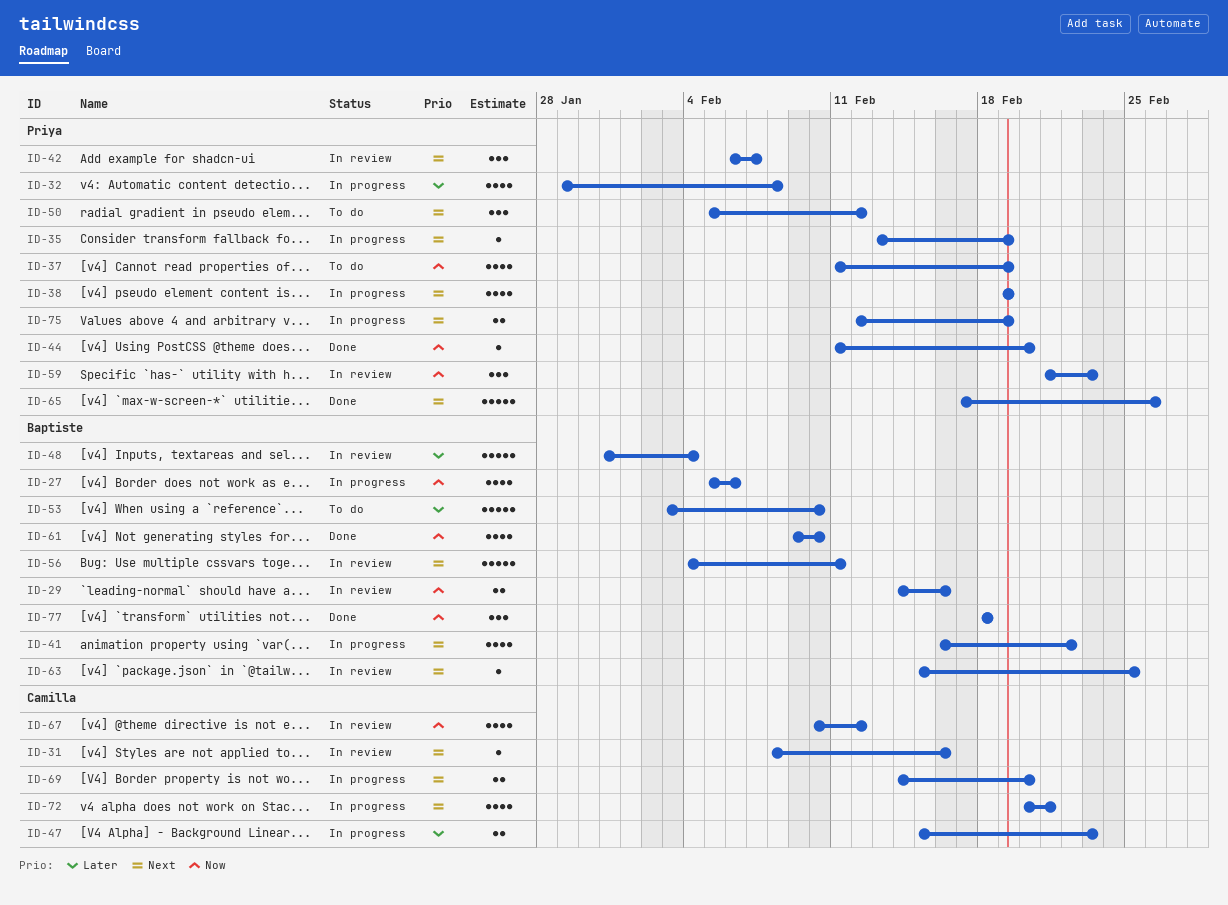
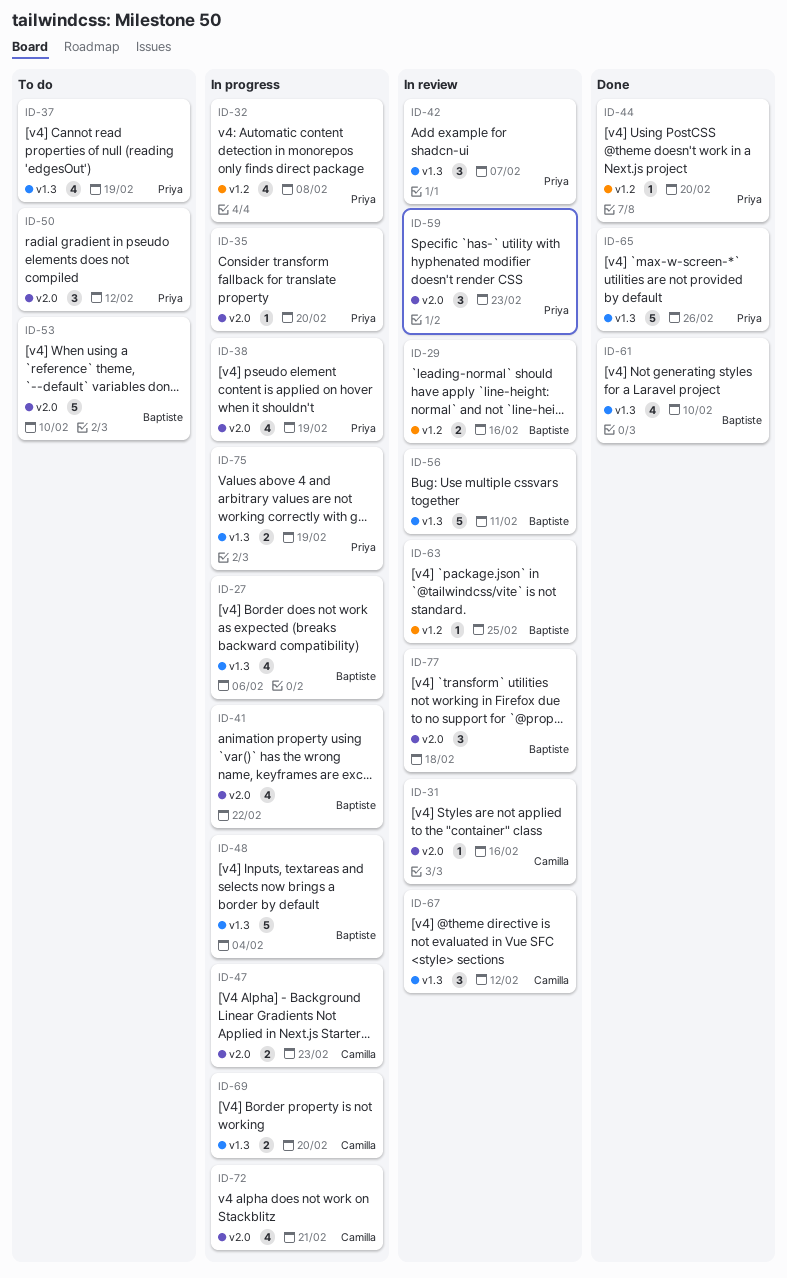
ID-35, due: Feb 19 -> Feb 20
ID-48, status: In review -> In progress
ID-67, estimate: 4 -> 3
ID-77, status: Done -> In review

